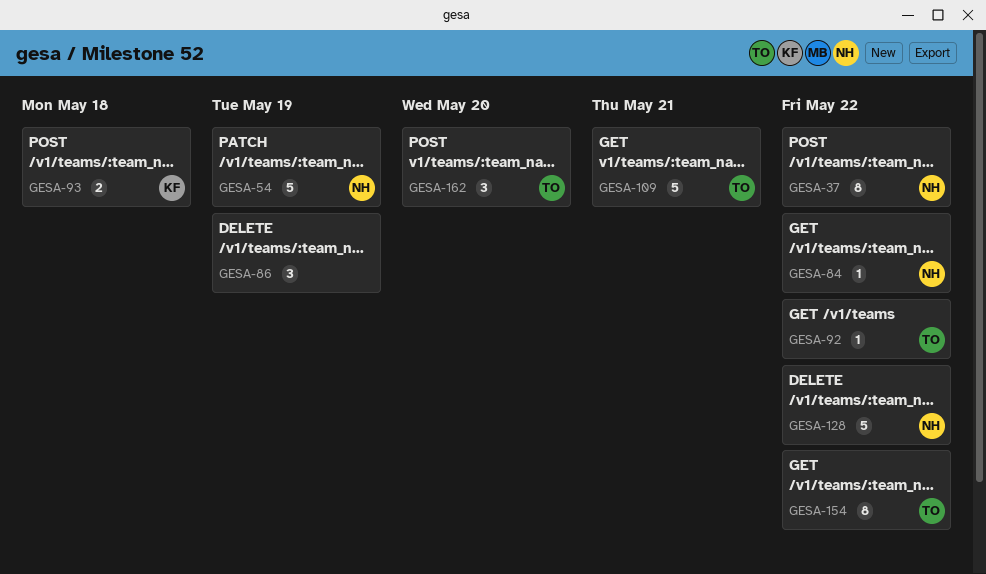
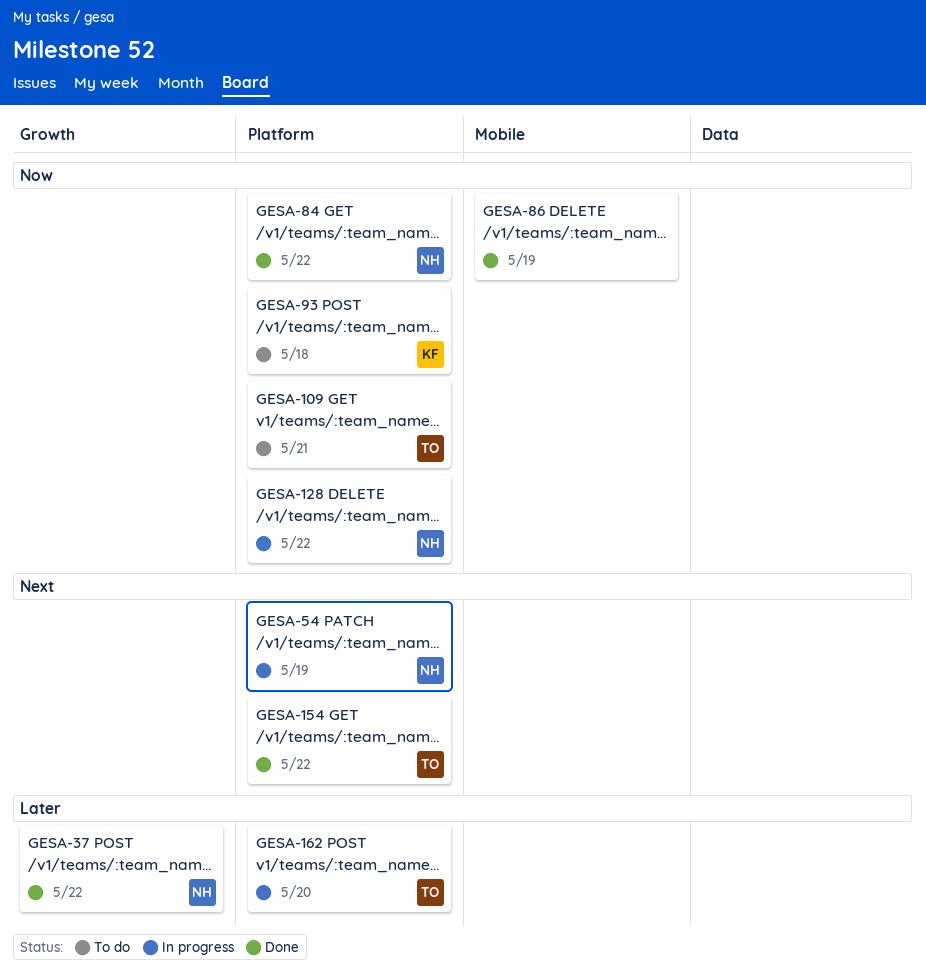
GESA-92: present -> none

